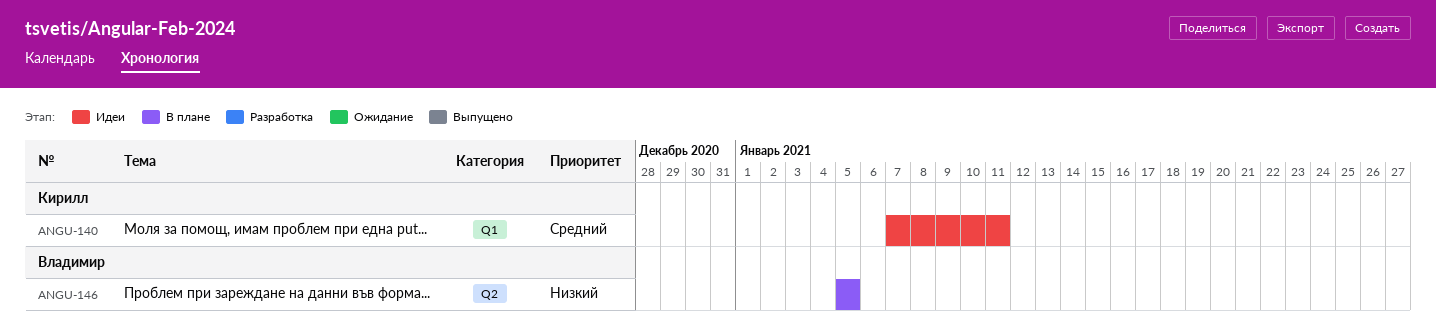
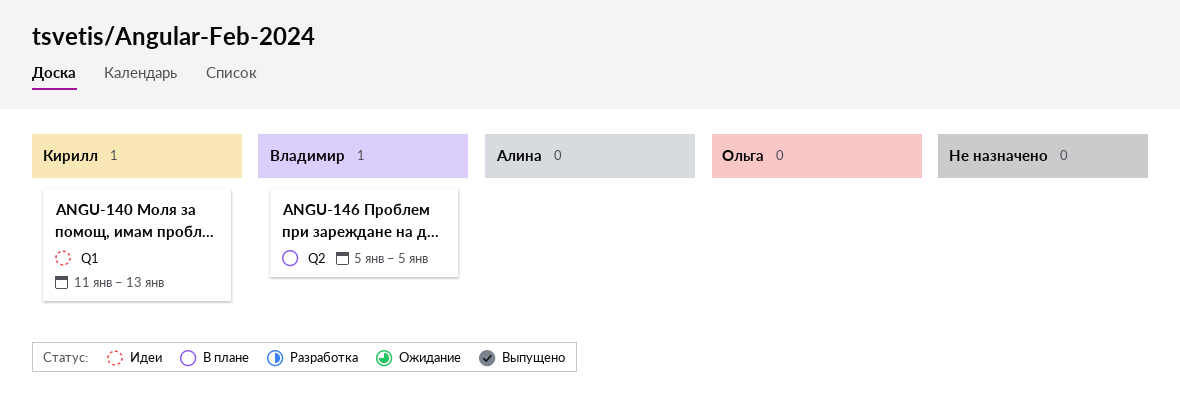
ANGU-140, start: Jan 7 -> Jan 11
ANGU-140, due: Jan 11 -> Jan 13

